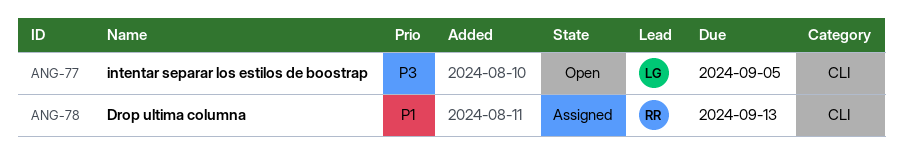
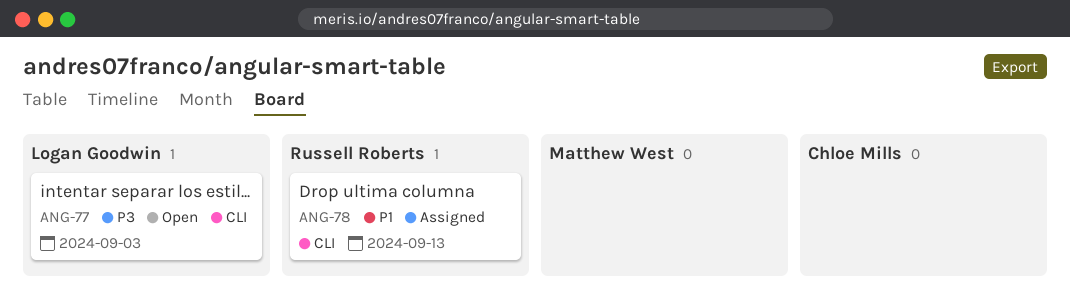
ANG-77, due: Sep 5 -> Sep 3

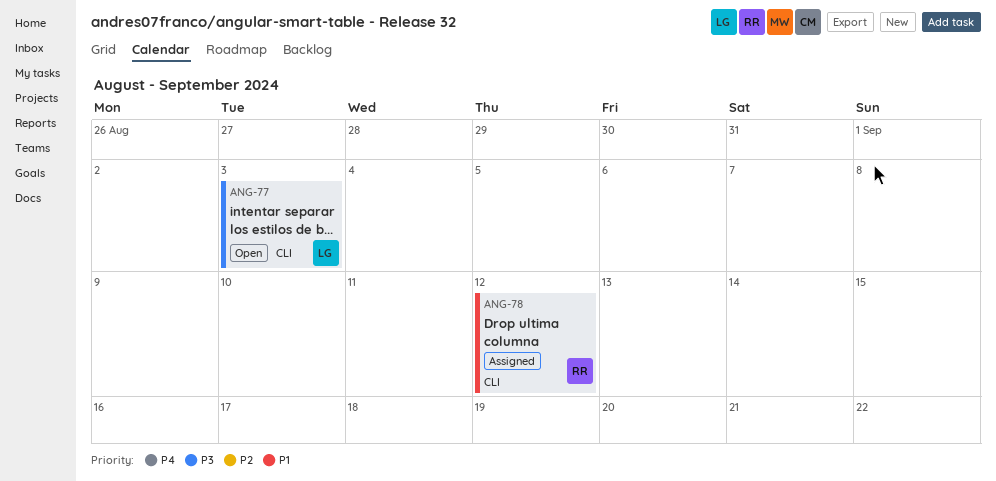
ANG-78, due: Sep 13 -> Sep 12

